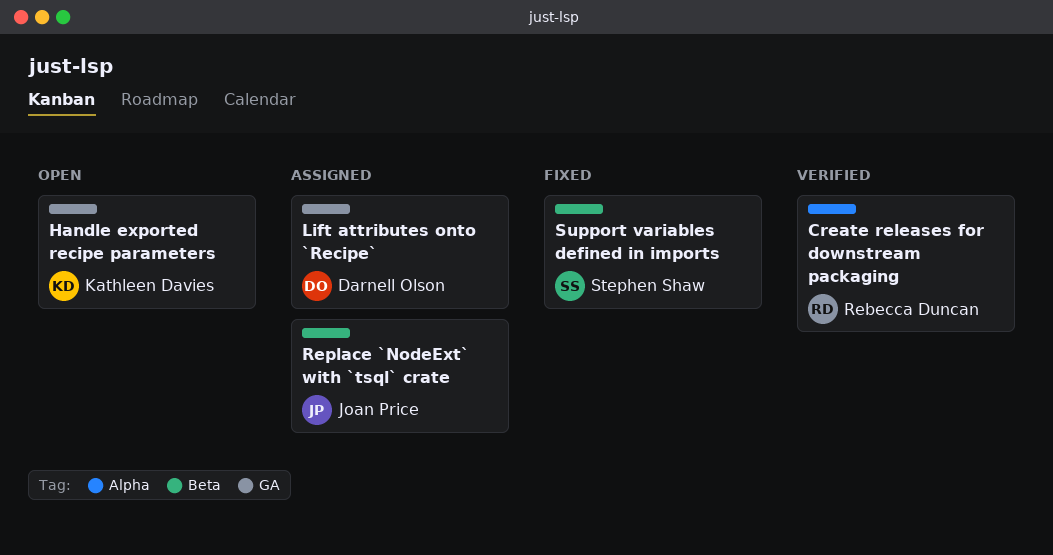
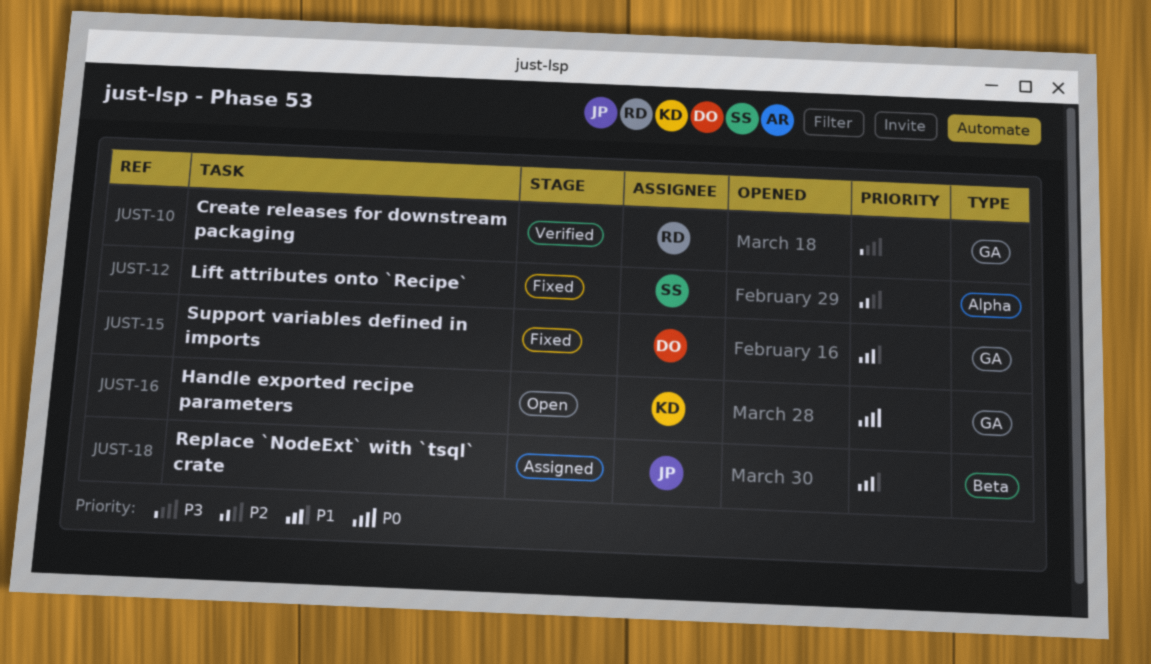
Create releases for downstream packaging, label: Alpha -> GA
Lift attributes onto `Recipe`, status: Assigned -> Fixed
Lift attributes onto `Recipe`, owner: Darnell Olson -> Stephen Shaw
Lift attributes onto `Recipe`, label: GA -> Alpha
Support variables defined in imports, owner: Stephen Shaw -> Darnell Olson
Support variables defined in imports, label: Beta -> GA

